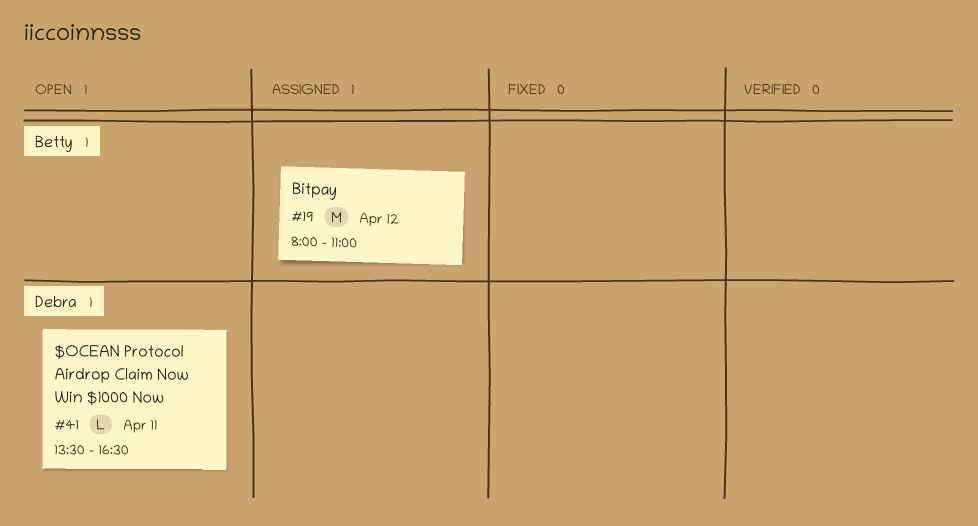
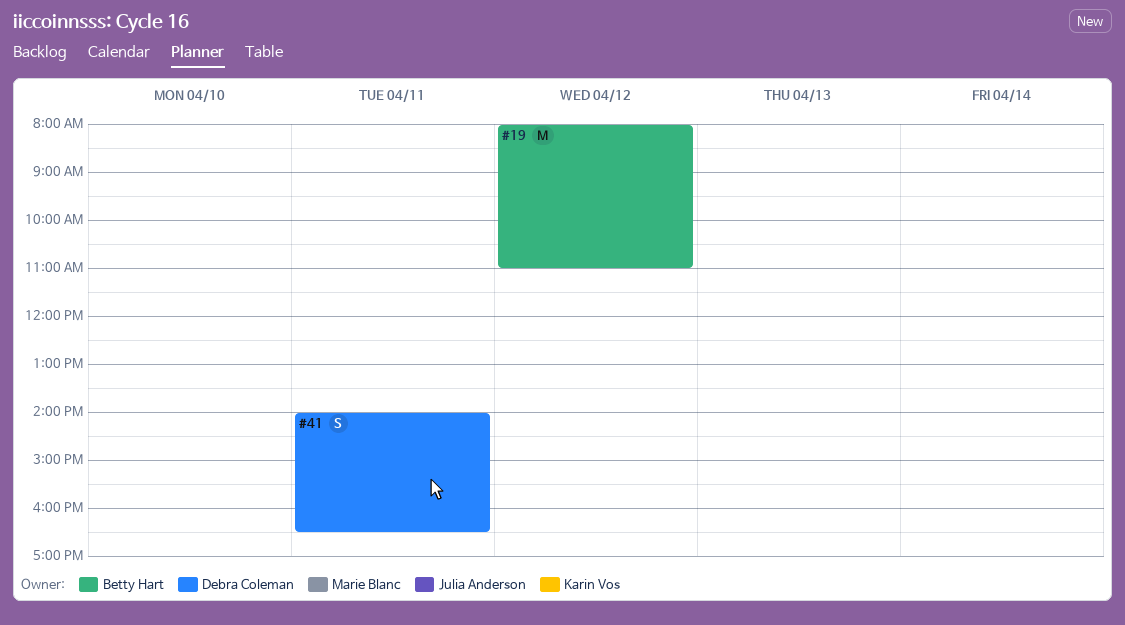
#41, estimate: L -> S
#41, begins: 13:30 -> 14:00

